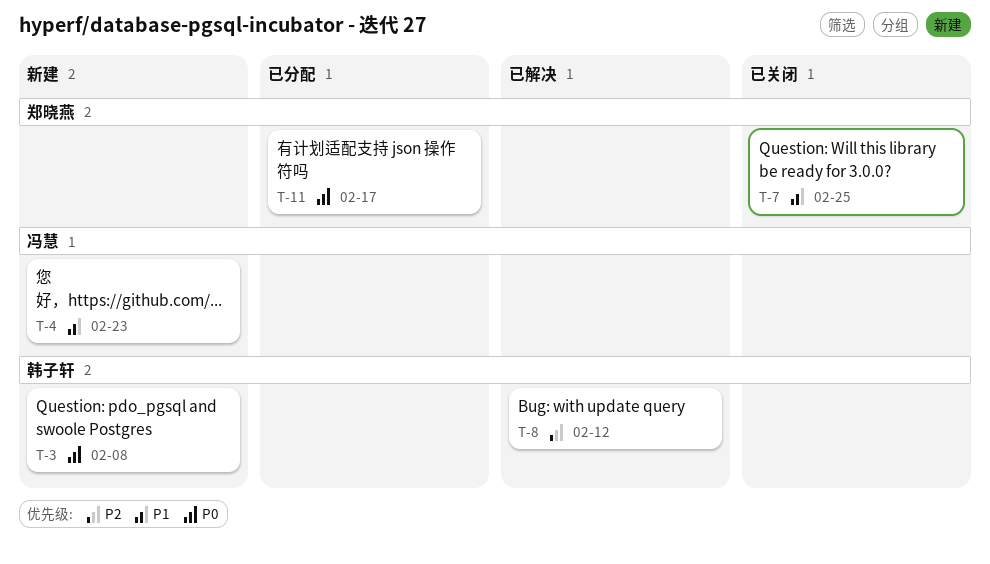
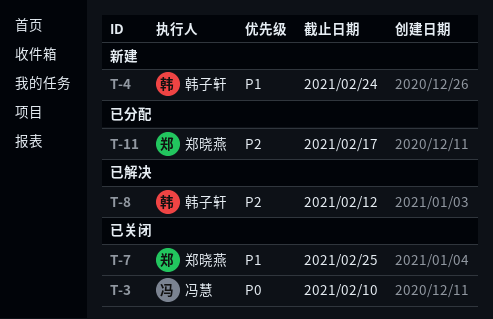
T-3, status: 新建 -> 已关闭
T-3, owner: 韩子轩 -> 冯慧
T-3, due: Feb 8 -> Feb 10
T-4, owner: 冯慧 -> 韩子轩
T-4, due: Feb 23 -> Feb 24
T-11, priority: P0 -> P2

